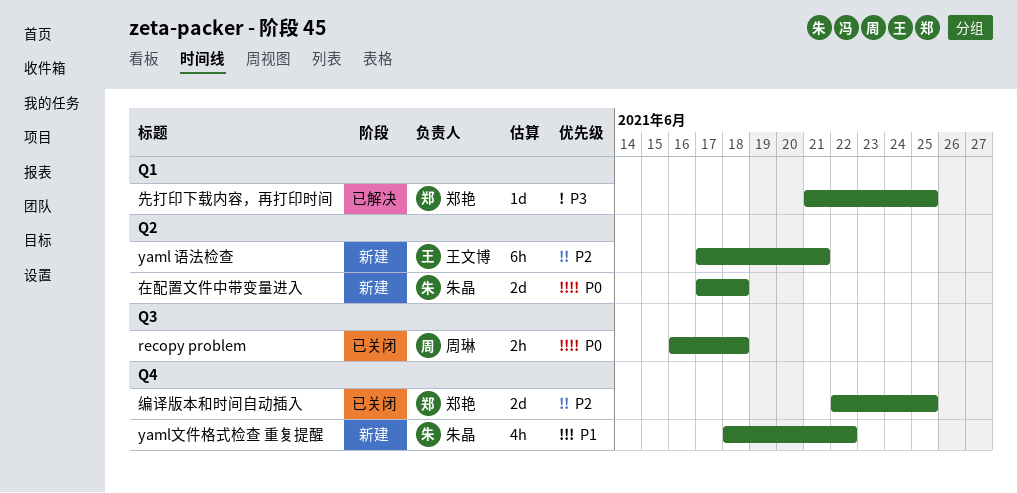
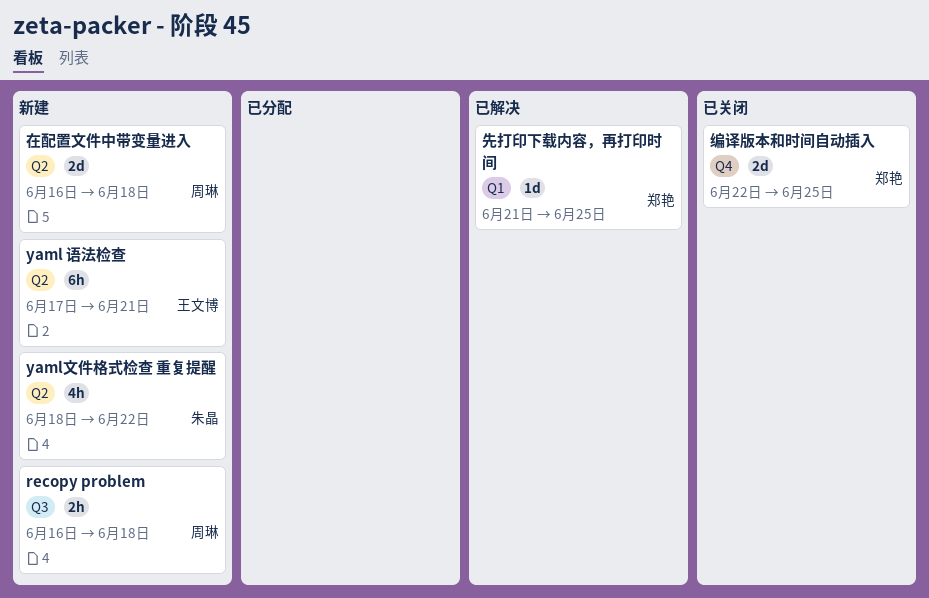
recopy problem, status: 已关闭 -> 新建
yaml文件格式检查 重复提醒, label: Q4 -> Q2
在配置文件中带变量进入, owner: 朱晶 -> 周琳
在配置文件中带变量进入, start: Jun 17 -> Jun 16

